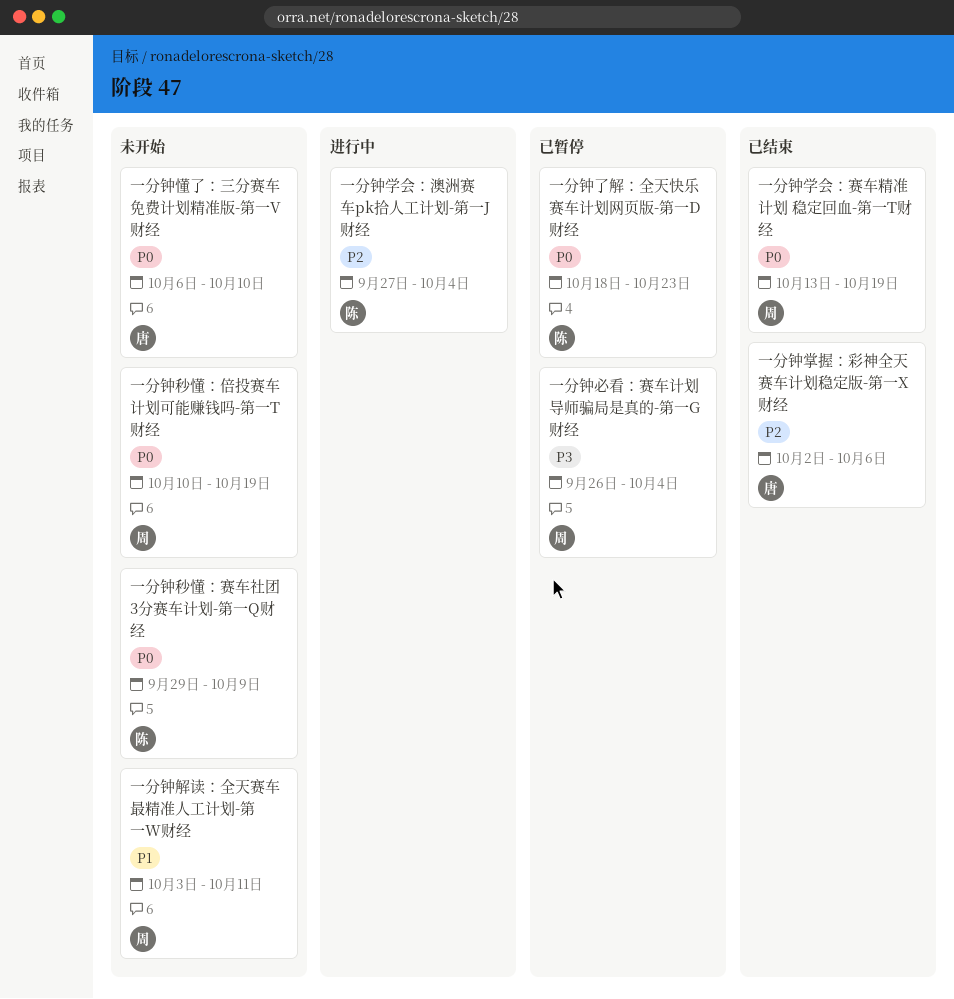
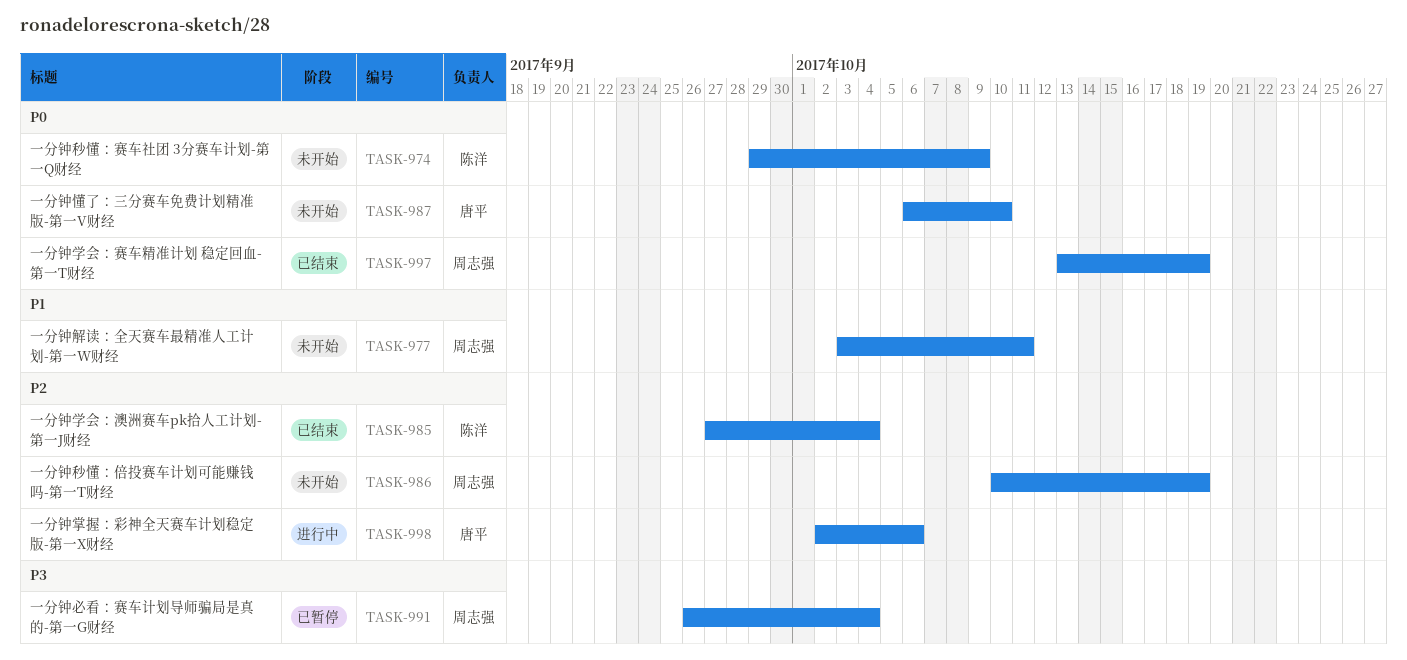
一分钟了解：全天快乐赛车计划网页版-第一D财经: present -> none
一分钟学会：澳洲赛车pk拾人工计划-第一J财经, status: 进行中 -> 已结束
一分钟掌握：彩神全天赛车计划稳定版-第一X财经, status: 已结束 -> 进行中
一分钟秒懂：倍投赛车计划可能赚钱吗-第一T财经, priority: P0 -> P2

